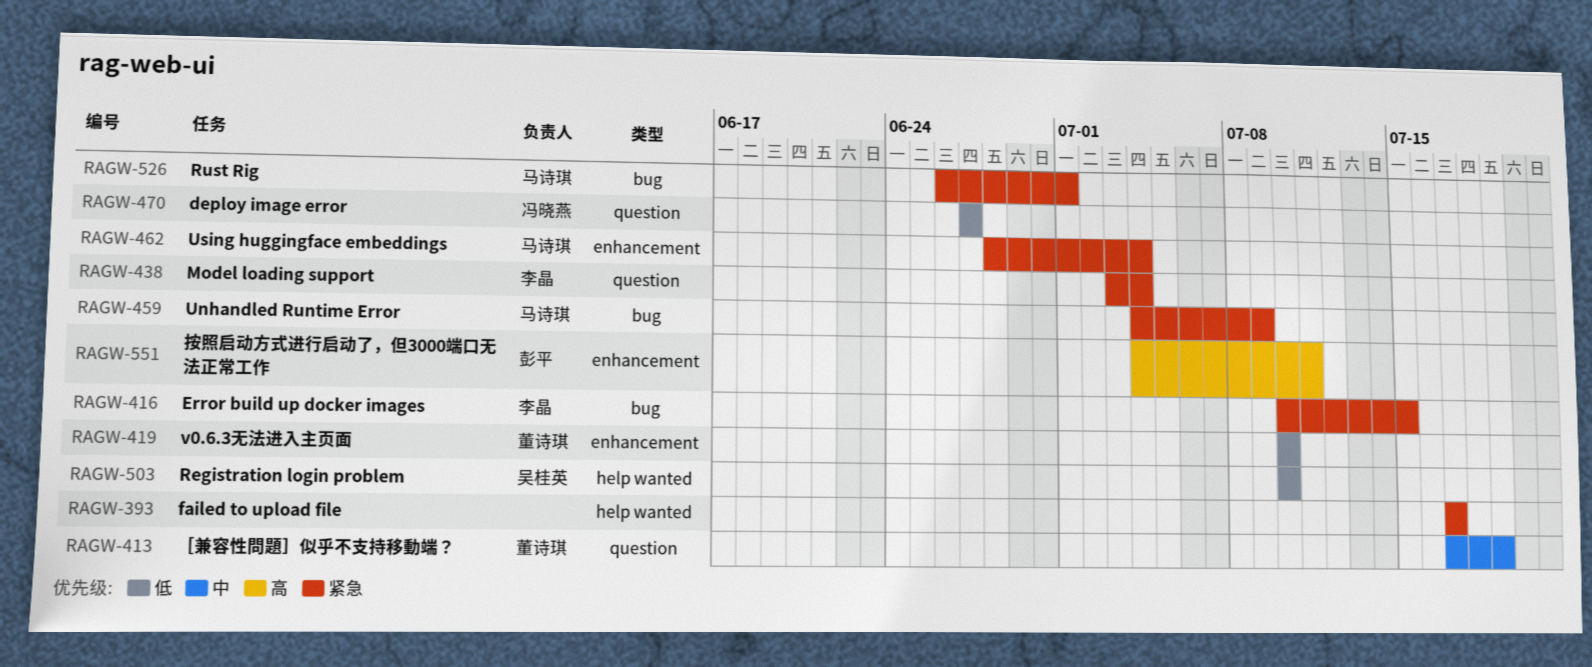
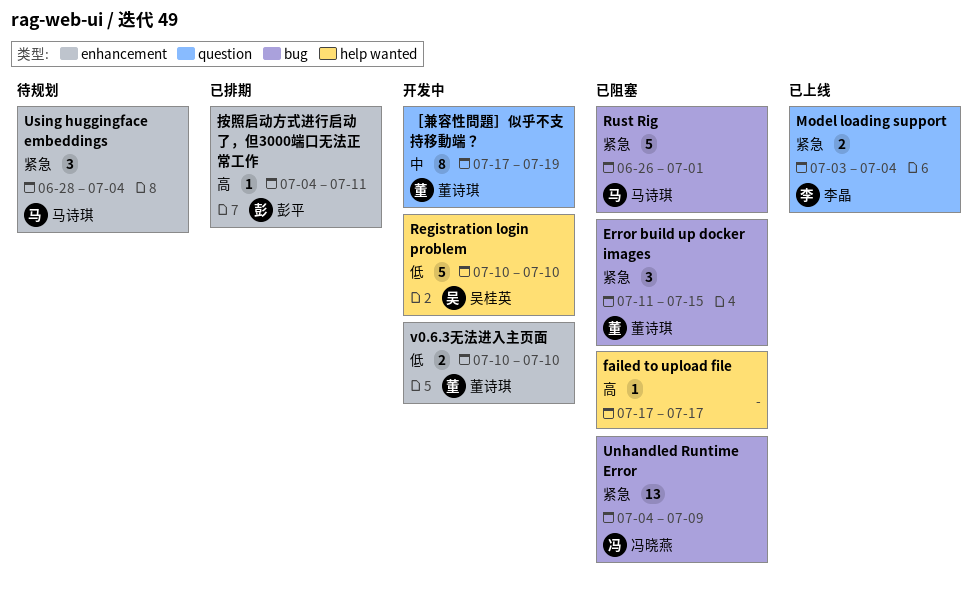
deploy image error: present -> none
Error build up docker images, owner: 李晶 -> 董诗琪
Error build up docker images, start: Jul 10 -> Jul 11
failed to upload file, priority: 紧急 -> 高
Unhandled Runtime Error, owner: 马诗琪 -> 冯晓燕

